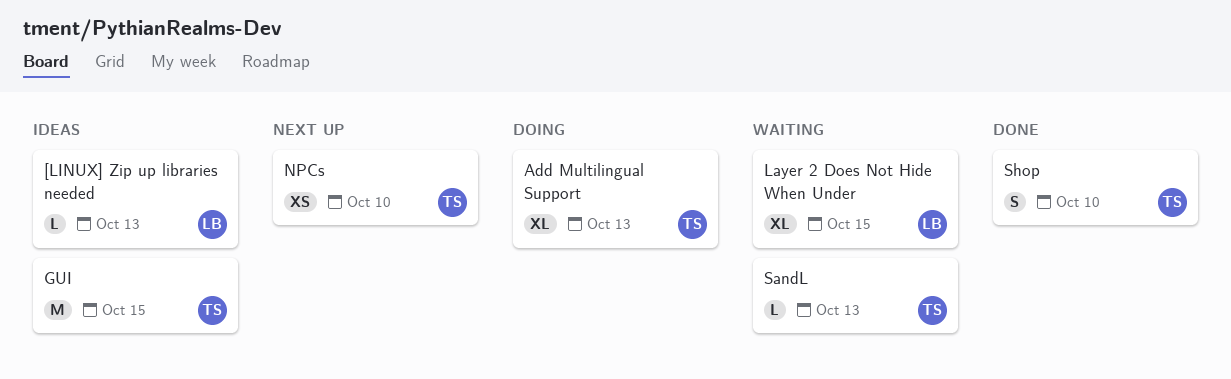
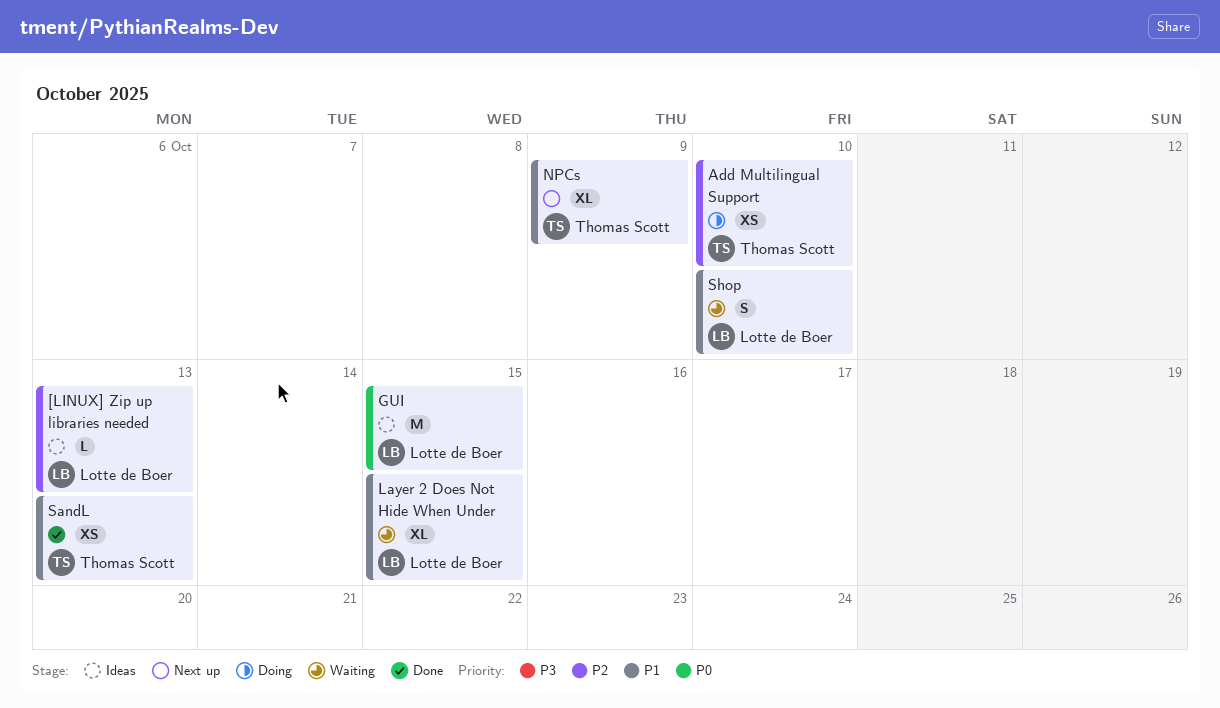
Add Multilingual Support, estimate: XL -> XS
Add Multilingual Support, due: Oct 13 -> Oct 10
GUI, owner: Thomas Scott -> Lotte de Boer
NPCs, estimate: XS -> XL
NPCs, due: Oct 10 -> Oct 9
SandL, status: Waiting -> Done
SandL, estimate: L -> XS
Shop, status: Done -> Waiting
Shop, owner: Thomas Scott -> Lotte de Boer

